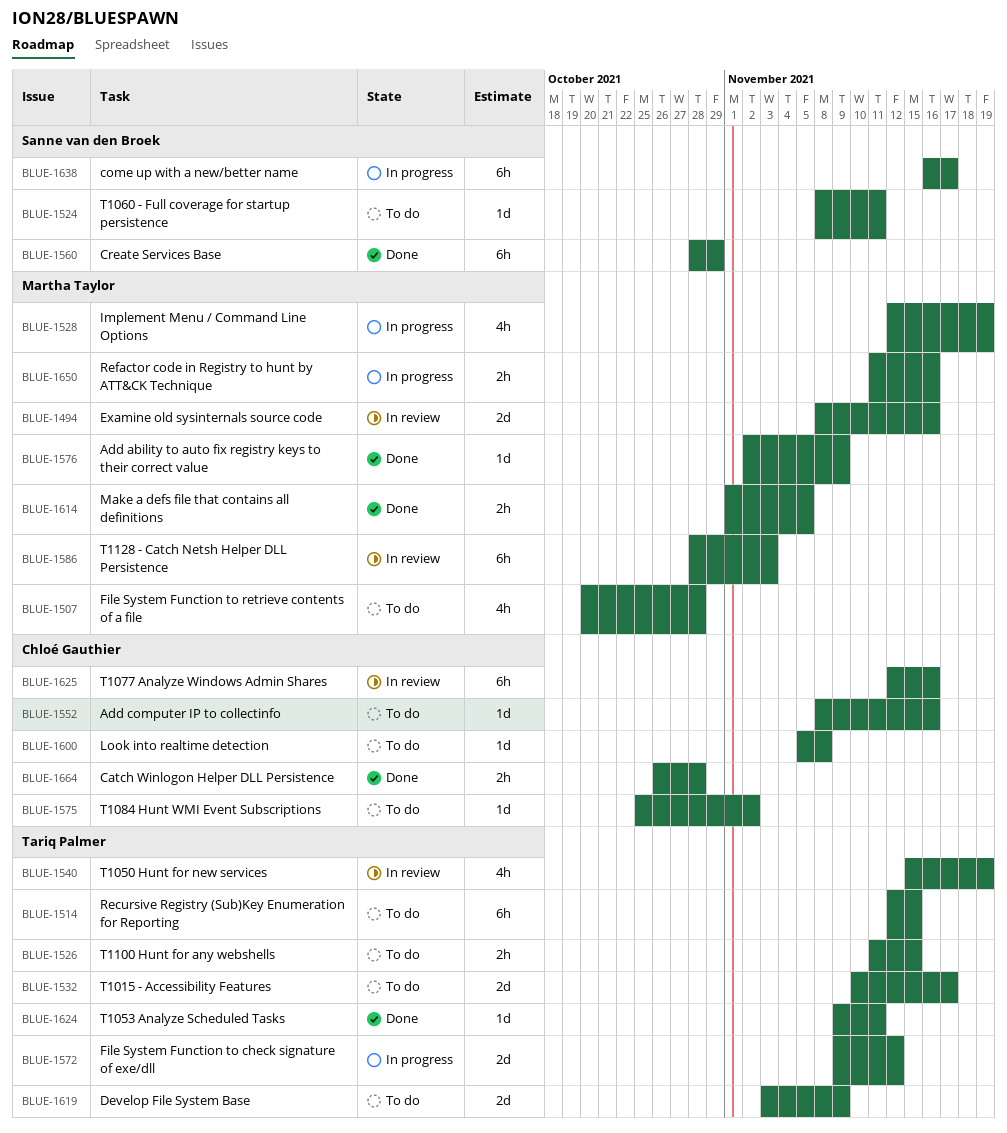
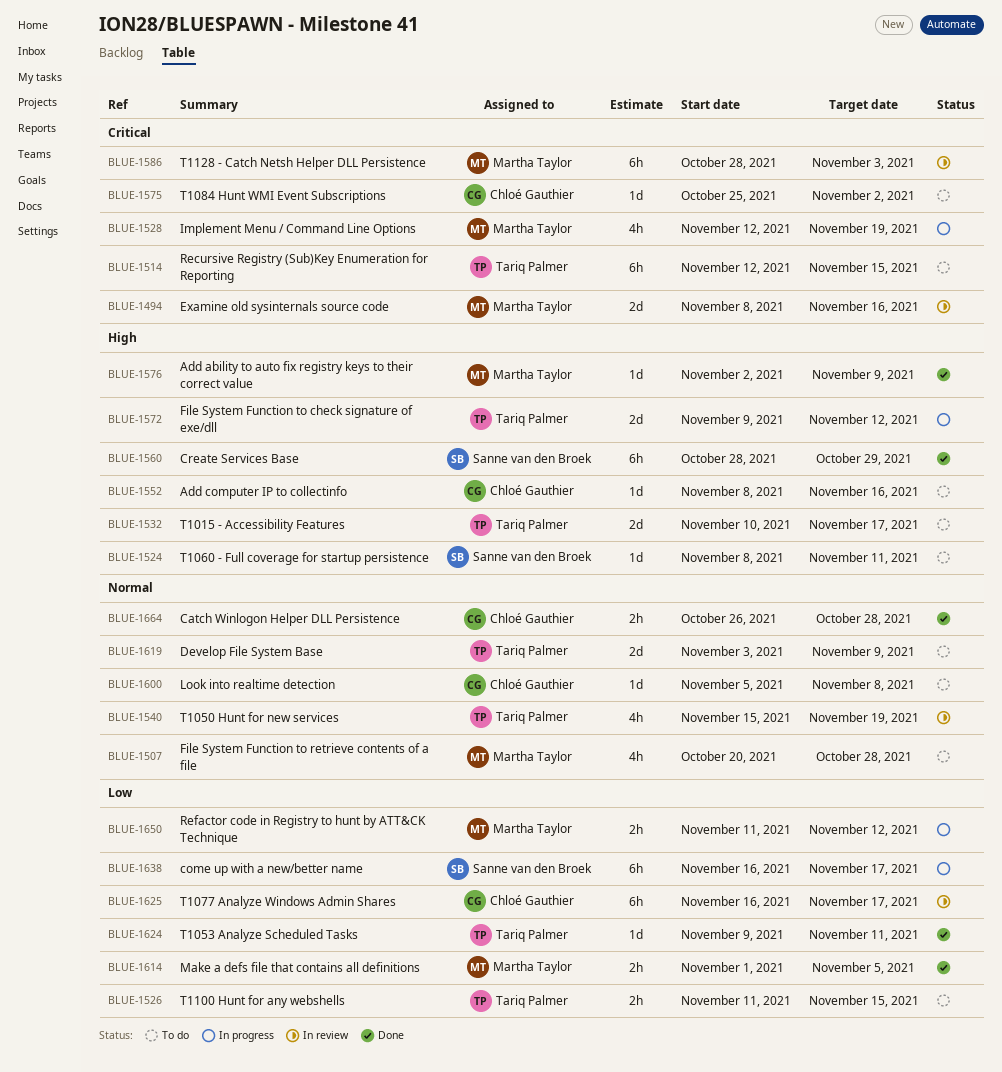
BLUE-1625, start: Nov 12 -> Nov 16
BLUE-1625, due: Nov 16 -> Nov 17
BLUE-1650, due: Nov 16 -> Nov 12

